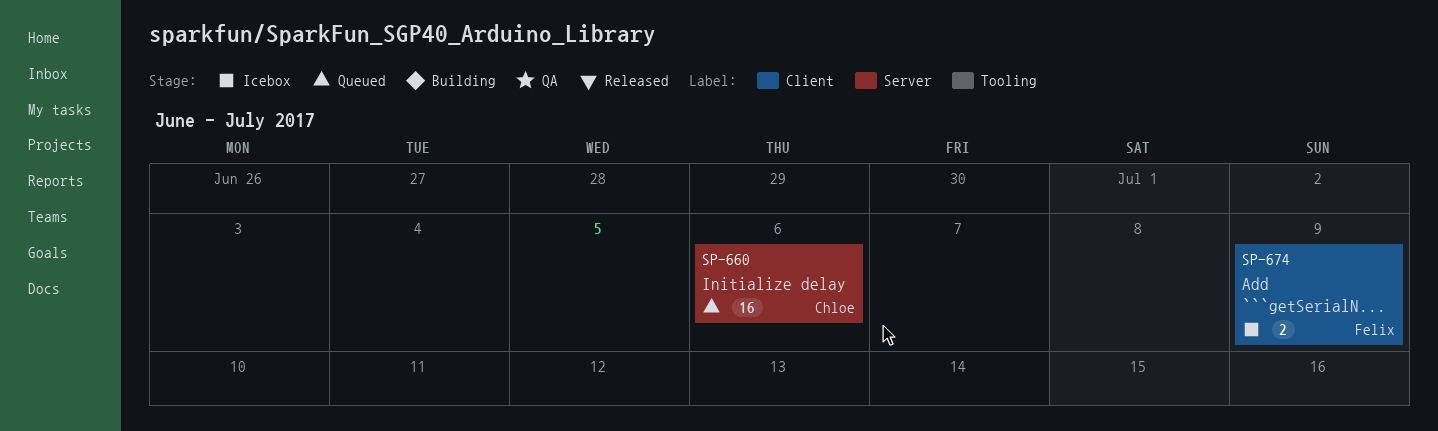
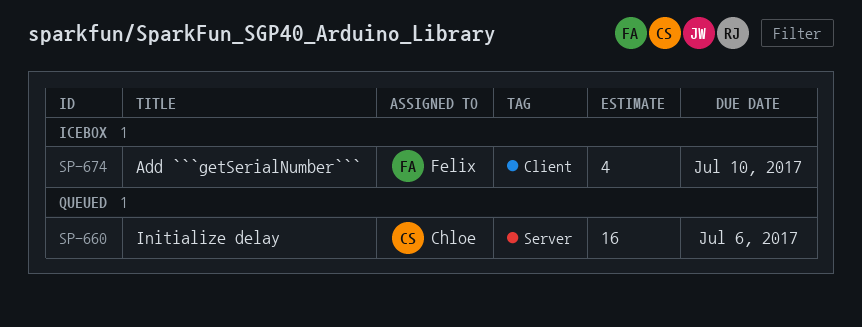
SP-674, estimate: 2 -> 4
SP-674, due: Jul 9 -> Jul 10

